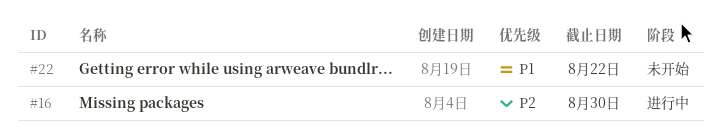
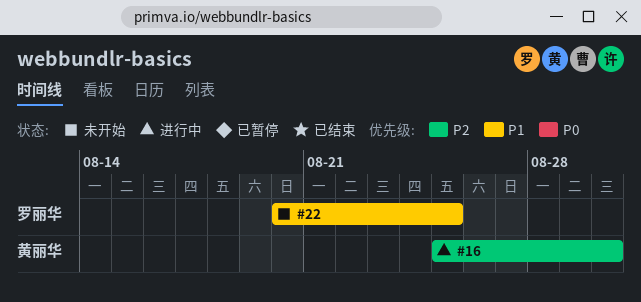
#22, due: Aug 22 -> Aug 25

